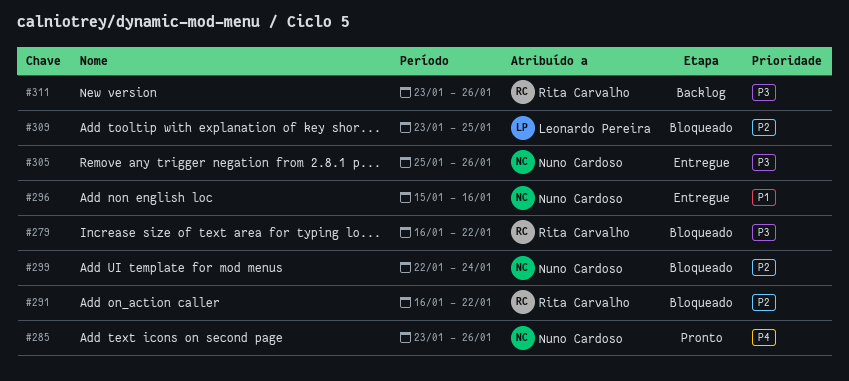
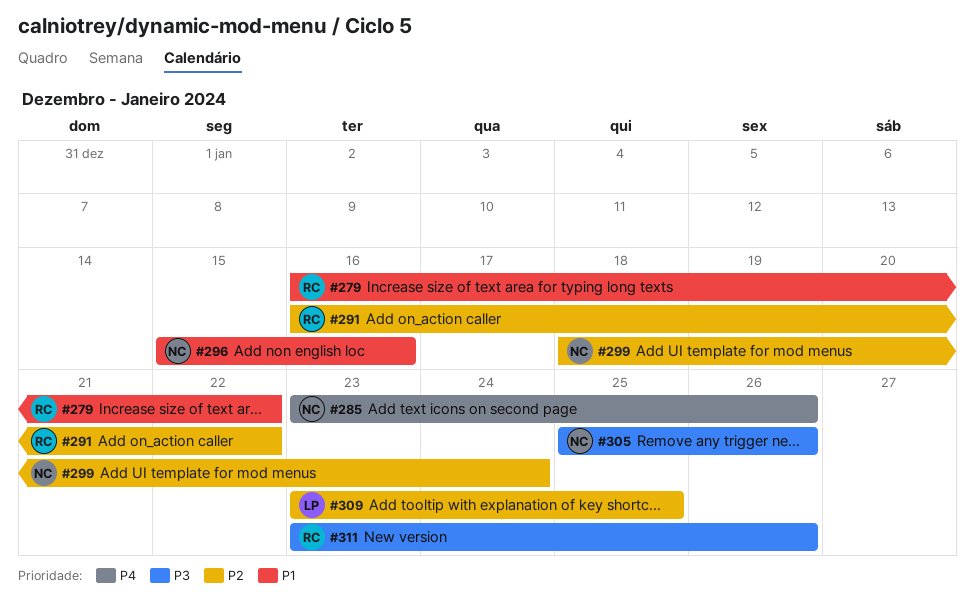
#279, priority: P3 -> P1
#299, start: Jan 22 -> Jan 18

